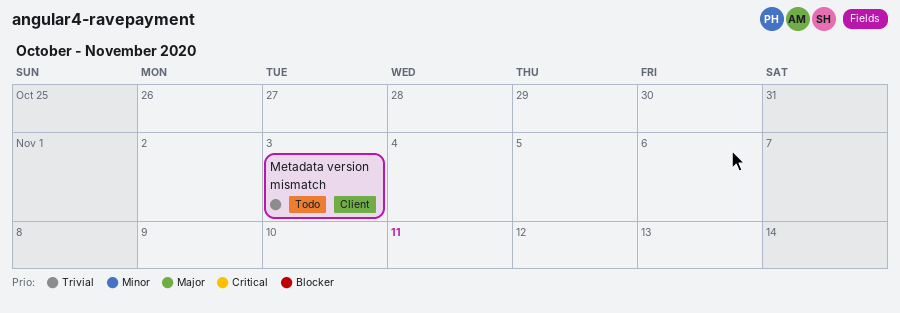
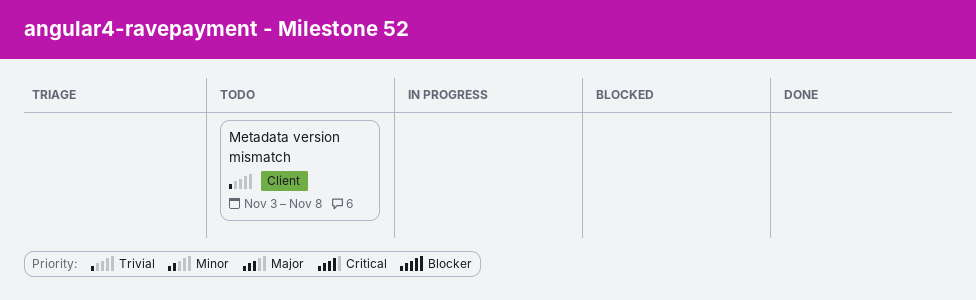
Metadata version mismatch, due: Nov 3 -> Nov 8

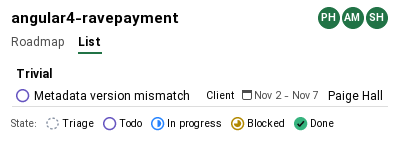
Metadata version mismatch, start: Nov 3 -> Nov 2
Metadata version mismatch, due: Nov 8 -> Nov 7

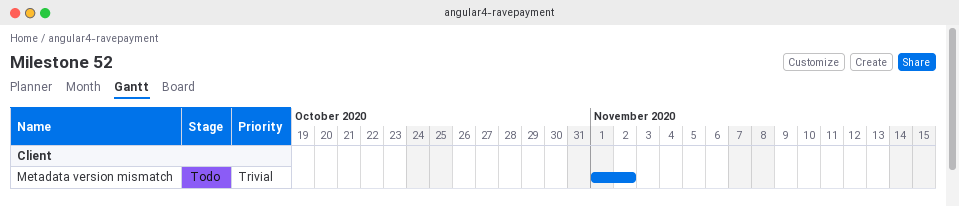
Metadata version mismatch, start: Nov 2 -> Nov 1
Metadata version mismatch, due: Nov 7 -> Nov 2

